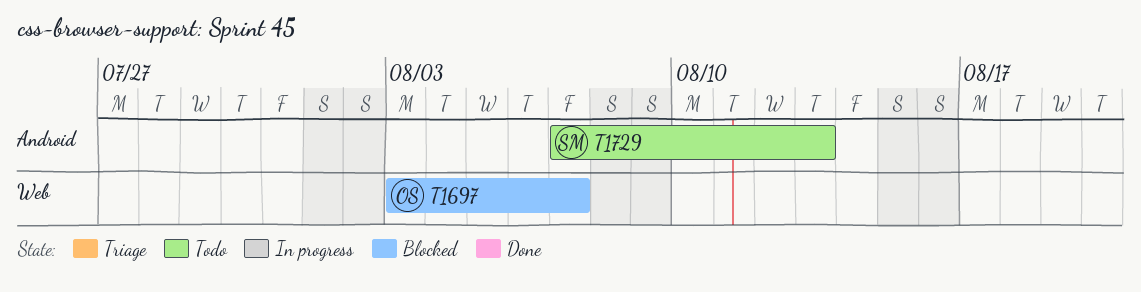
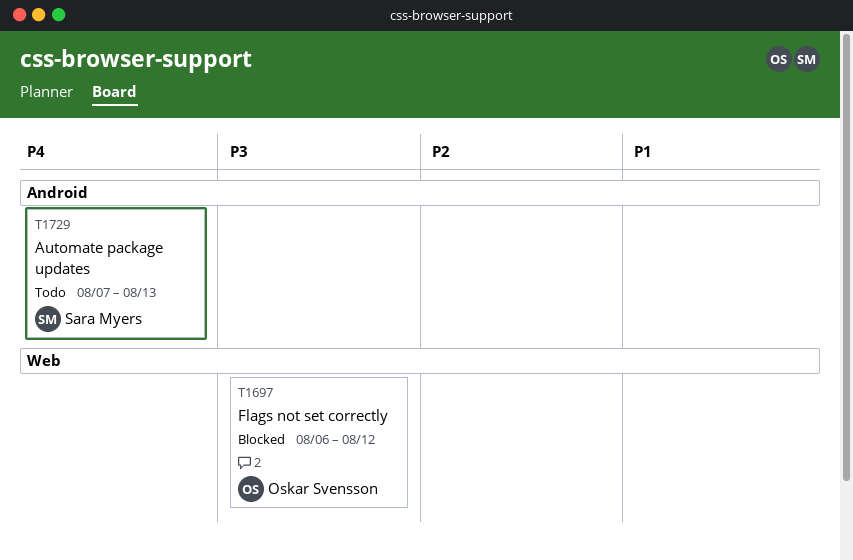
T1697, start: Aug 3 -> Aug 6
T1697, due: Aug 7 -> Aug 12

